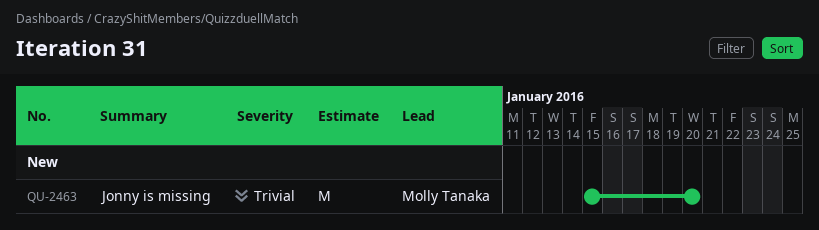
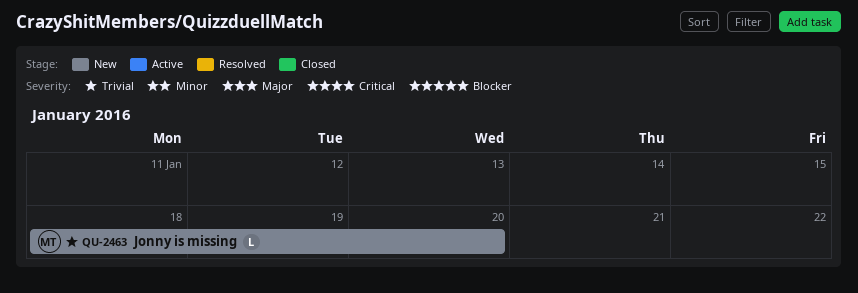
QU-2463, estimate: M -> L
QU-2463, start: Jan 15 -> Jan 18

